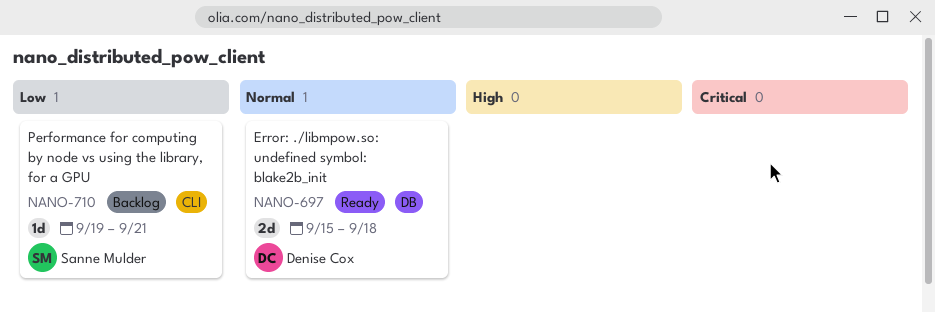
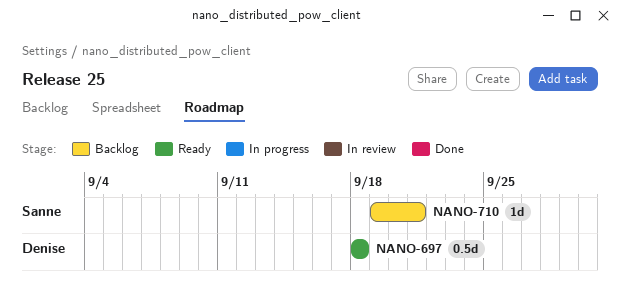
NANO-697, estimate: 2d -> 0.5d
NANO-697, start: Sep 15 -> Sep 18

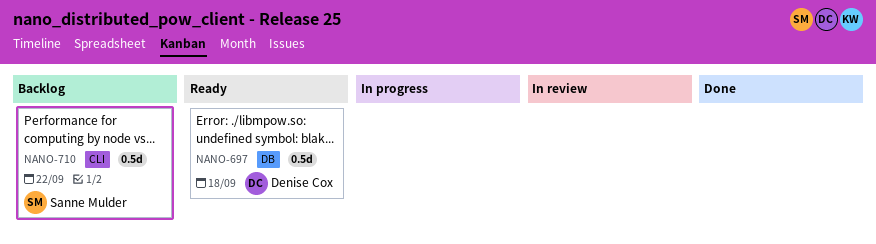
NANO-710, estimate: 1d -> 0.5d
NANO-710, due: Sep 21 -> Sep 22

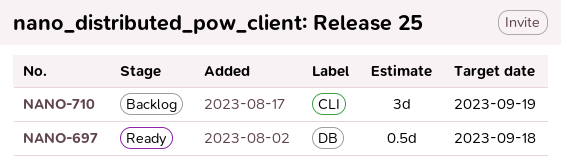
NANO-710, estimate: 0.5d -> 3d
NANO-710, due: Sep 22 -> Sep 19

